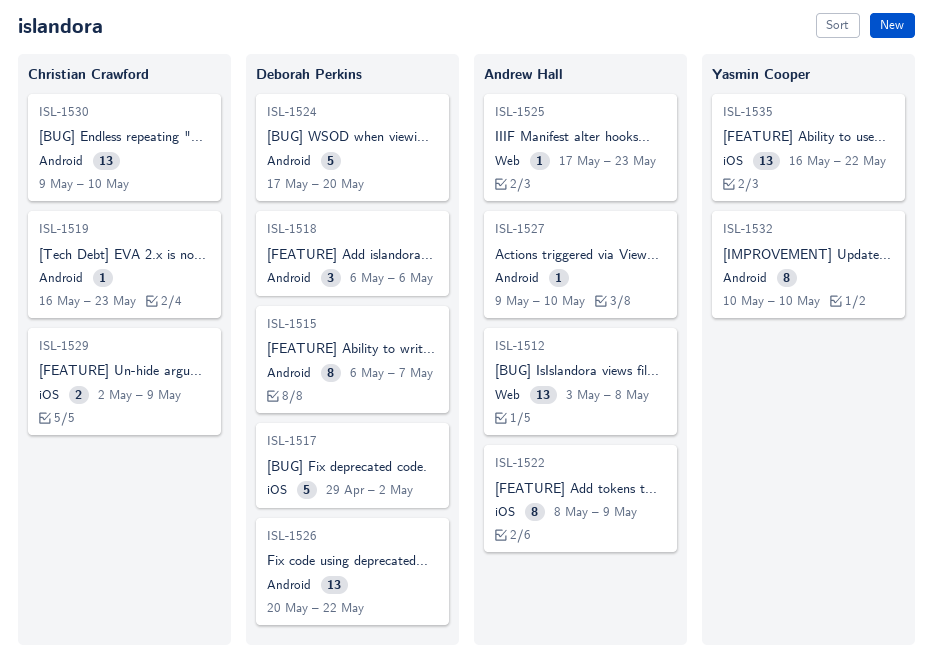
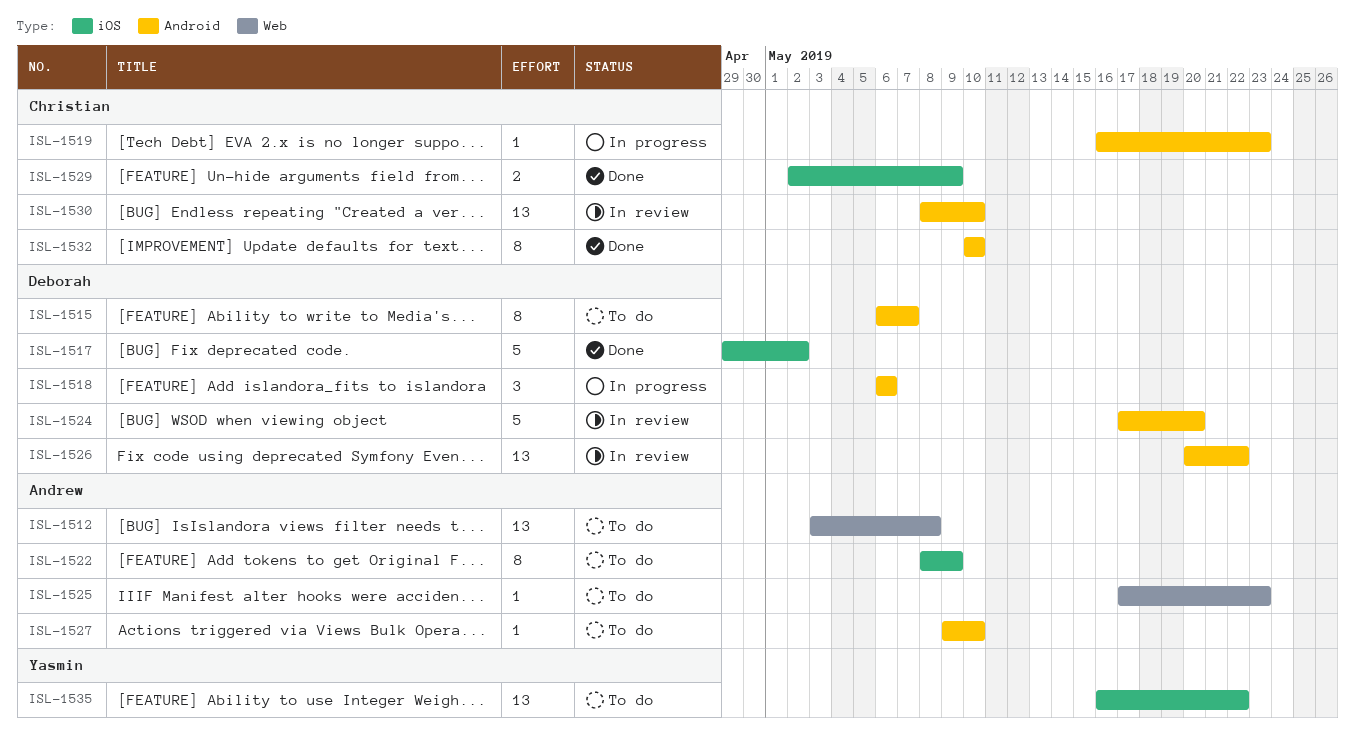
ISL-1530, start: May 9 -> May 8
ISL-1532, owner: Yasmin Cooper -> Christian Crawford

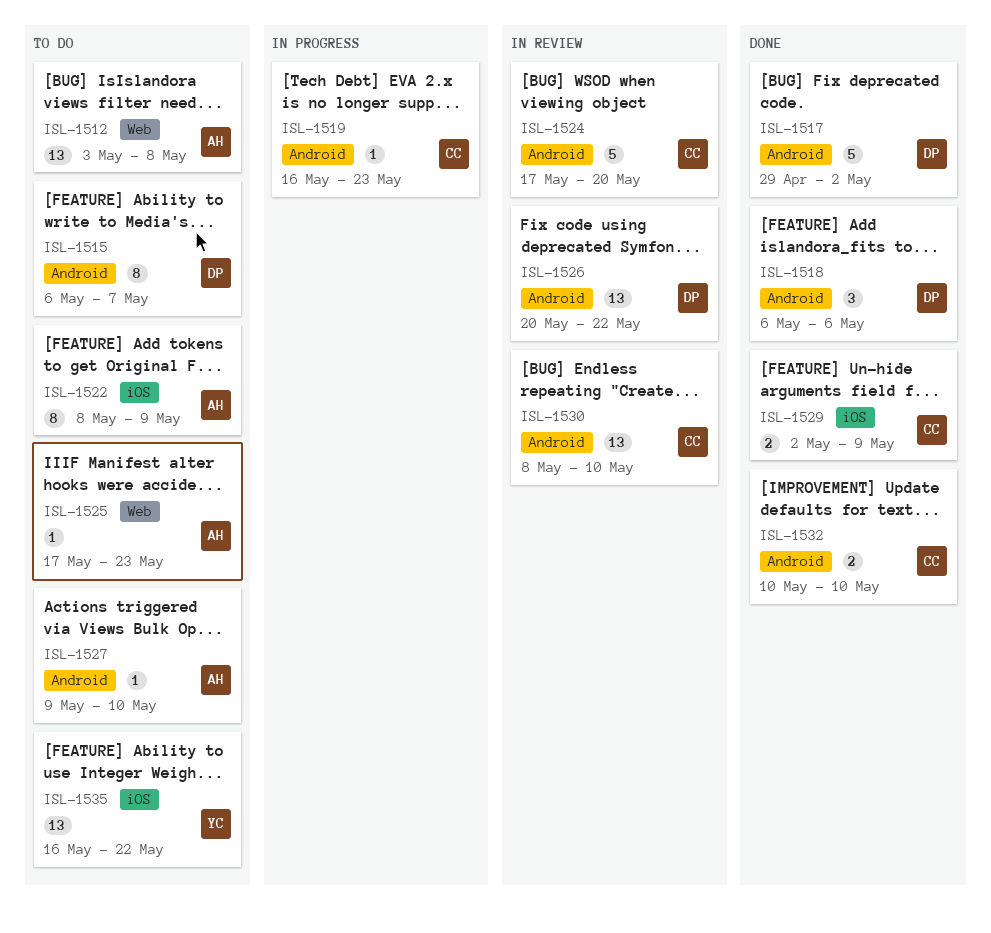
ISL-1517, label: iOS -> Android
ISL-1518, status: In progress -> Done
ISL-1524, owner: Deborah -> Christian
ISL-1532, estimate: 8 -> 2

